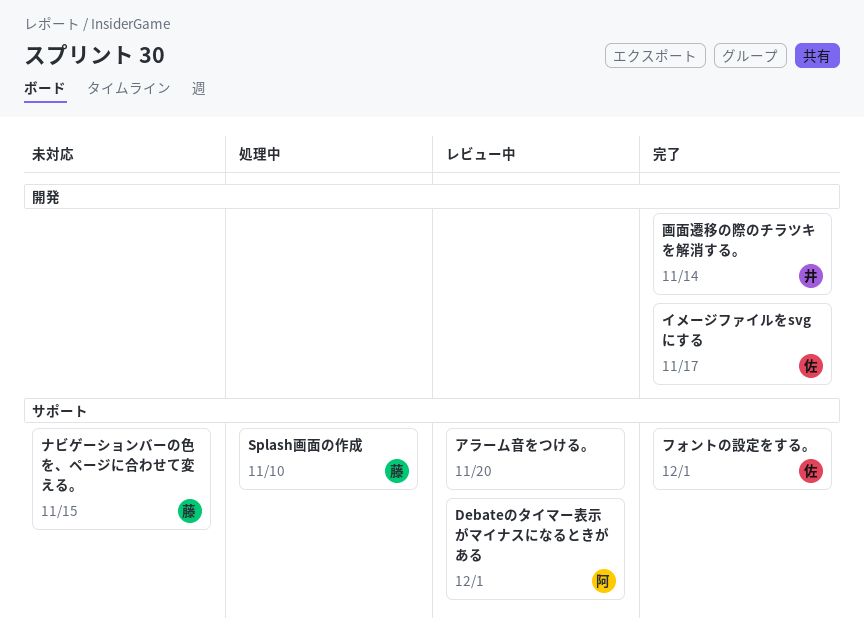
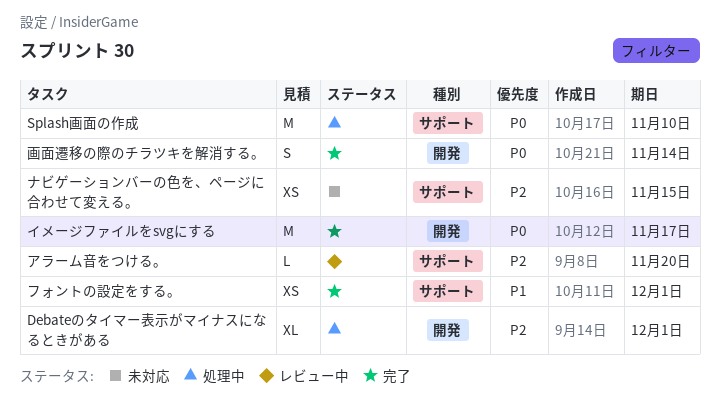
Debateのタイマー表示がマイナスになるときがある, status: レビュー中 -> 処理中
Debateのタイマー表示がマイナスになるときがある, label: サポート -> 開発

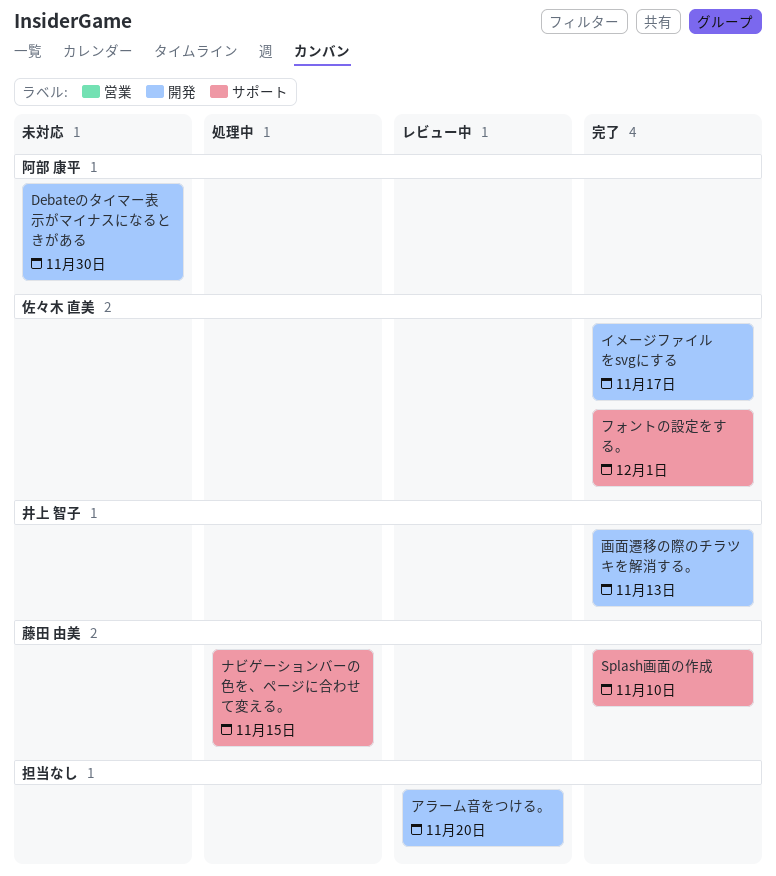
Debateのタイマー表示がマイナスになるときがある, status: 処理中 -> 未対応
Debateのタイマー表示がマイナスになるときがある, due: Dec 1 -> Nov 30
Splash画面の作成, status: 処理中 -> 完了
アラーム音をつける。, label: サポート -> 開発
ナビゲーションバーの色を、ページに合わせて変える。, status: 未対応 -> 処理中
画面遷移の際のチラツキを解消する。, due: Nov 14 -> Nov 13

